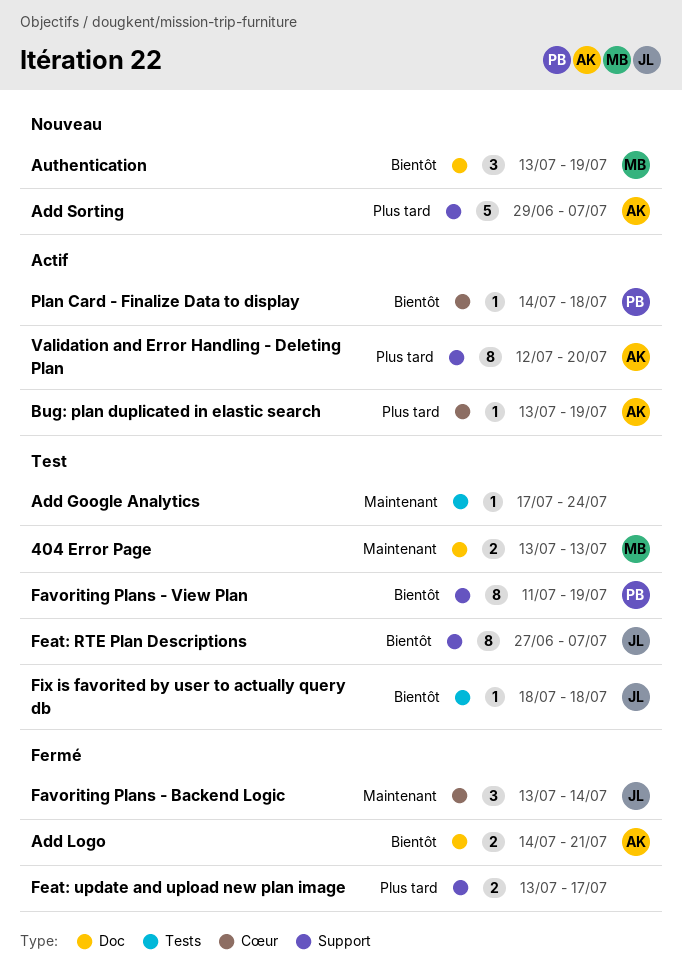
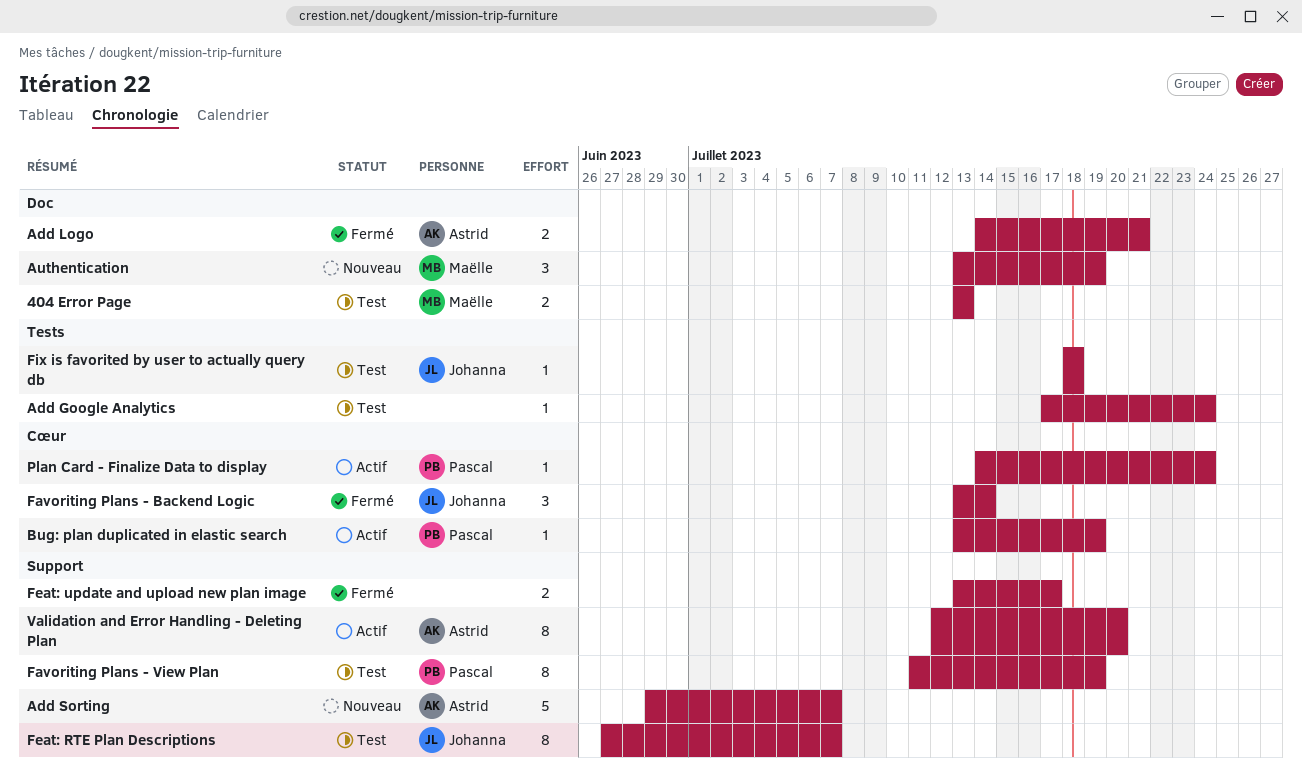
Bug: plan duplicated in elastic search, owner: Astrid -> Pascal
Plan Card - Finalize Data to display, due: Jul 18 -> Jul 24

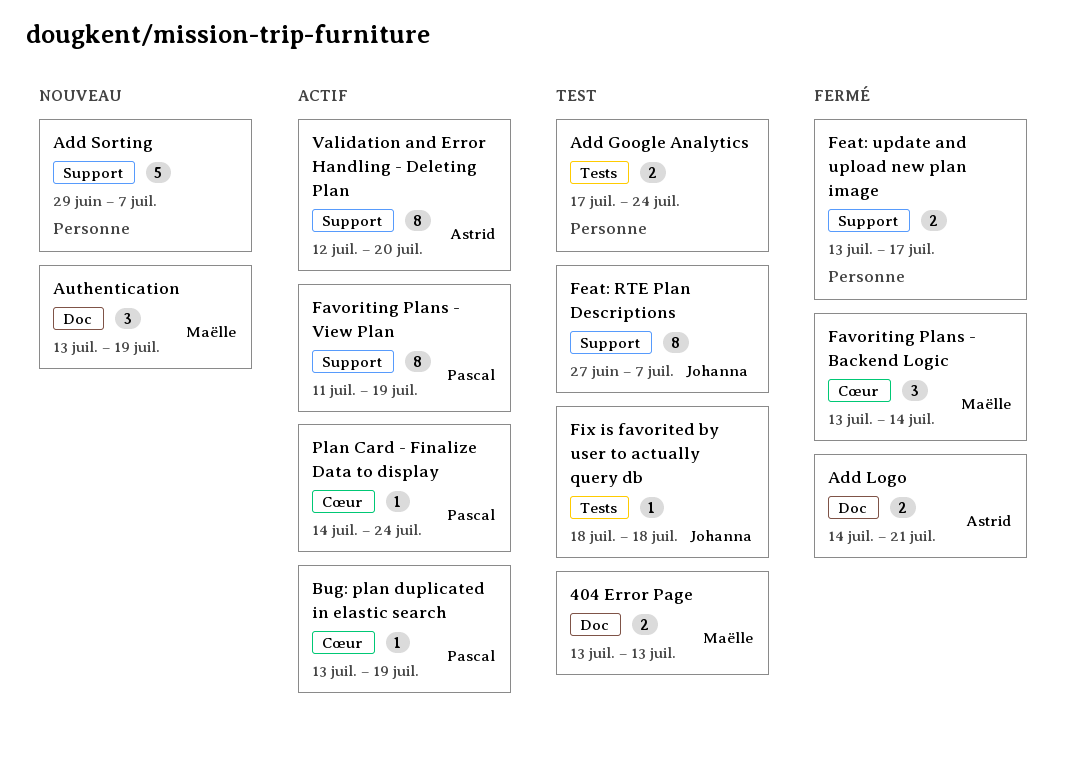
Add Google Analytics, estimate: 1 -> 2
Add Sorting, owner: Astrid -> none
Favoriting Plans - Backend Logic, owner: Johanna -> Maëlle
Favoriting Plans - View Plan, status: Test -> Actif

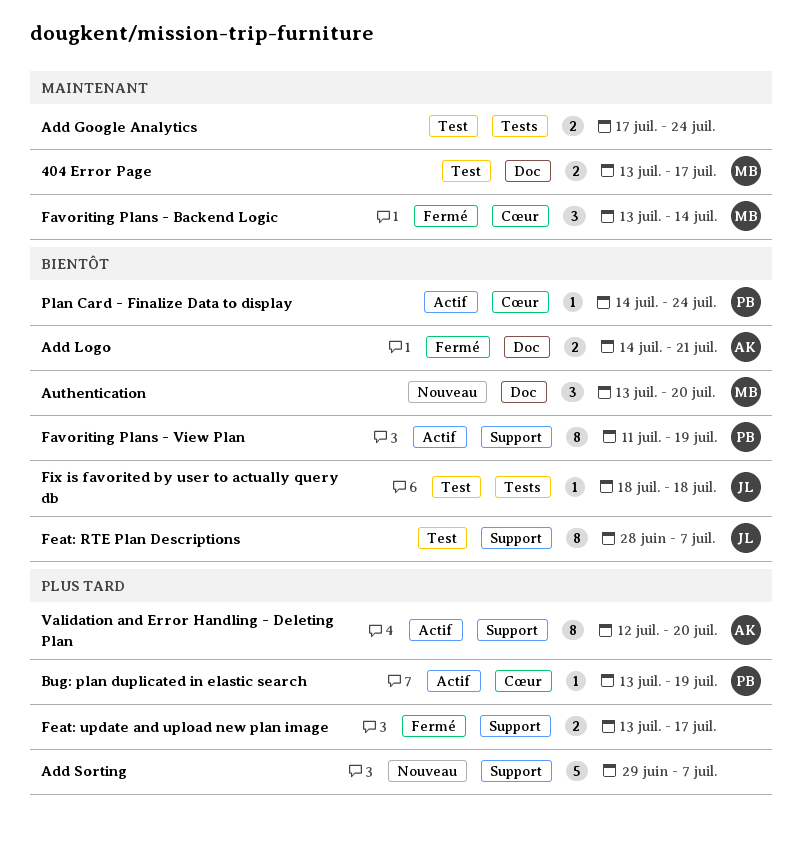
404 Error Page, due: Jul 13 -> Jul 17
Authentication, due: Jul 19 -> Jul 20
Feat: RTE Plan Descriptions, start: Jun 27 -> Jun 28

